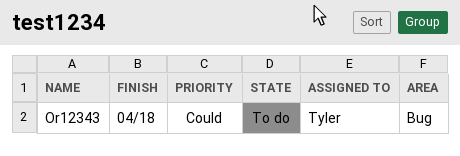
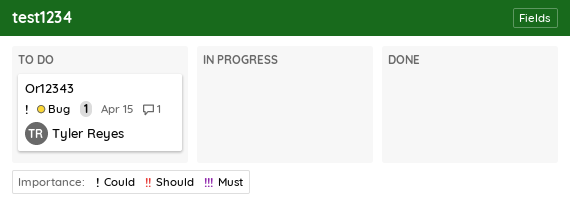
Or12343, due: Apr 18 -> Apr 15

